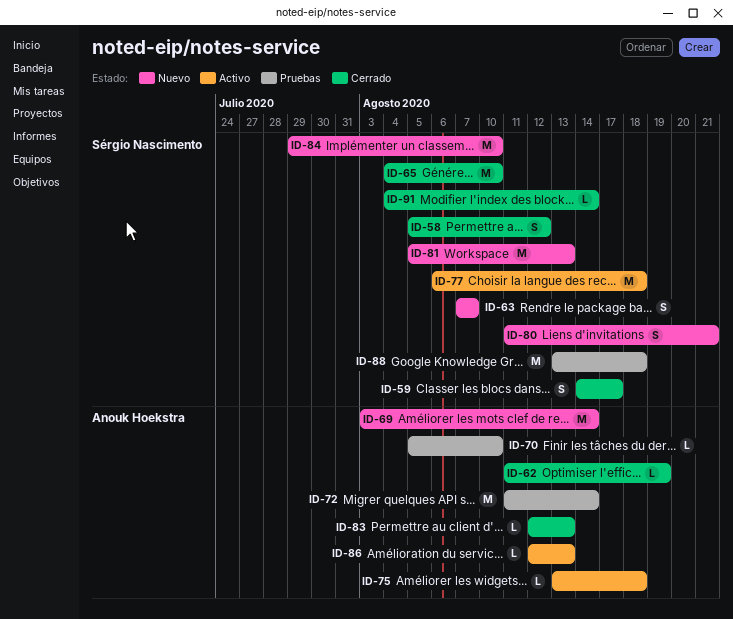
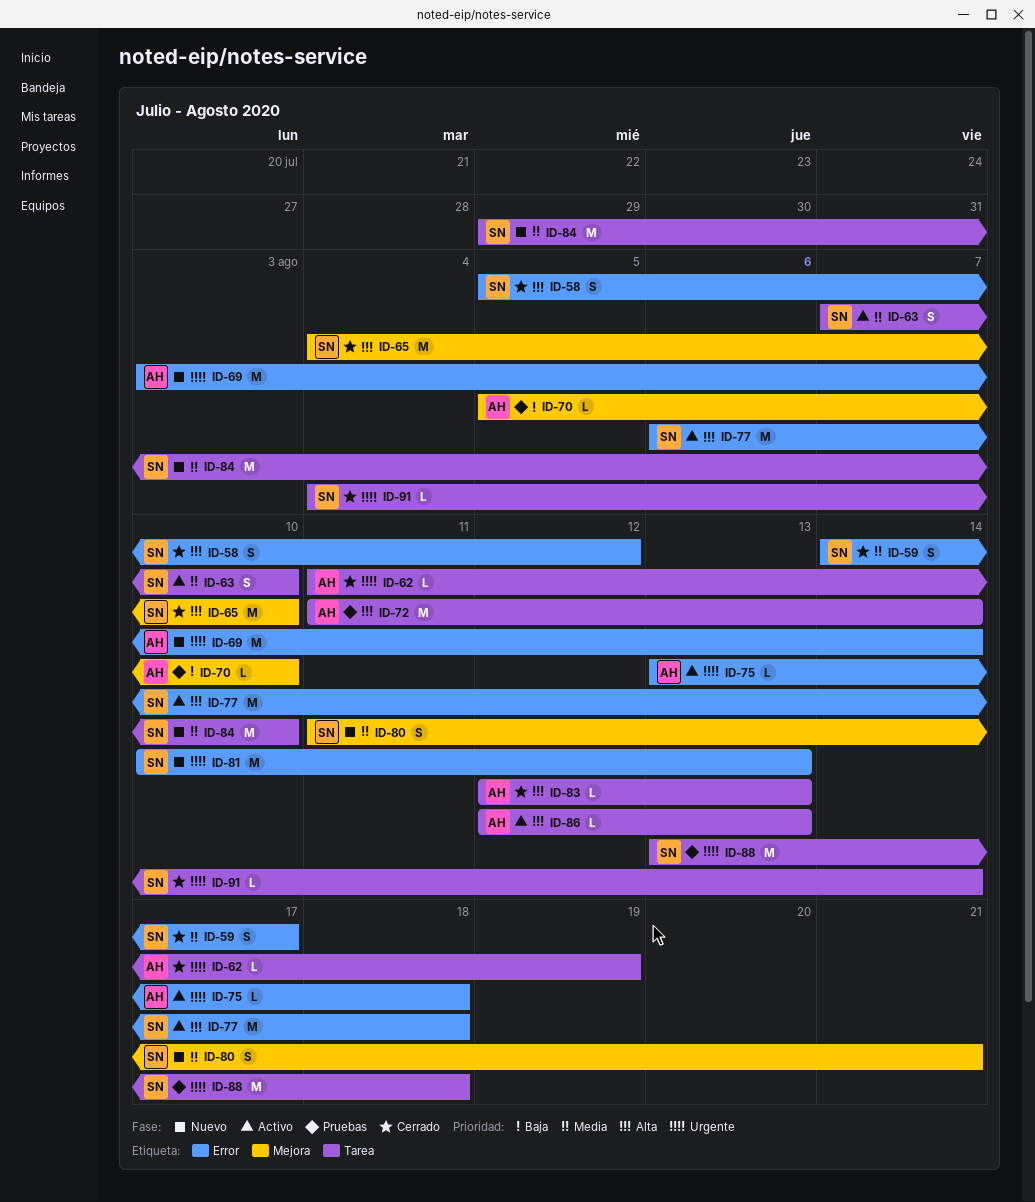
ID-63, status: Nuevo -> Activo
ID-63, due: Aug 7 -> Aug 10
ID-81, start: Aug 5 -> Aug 10

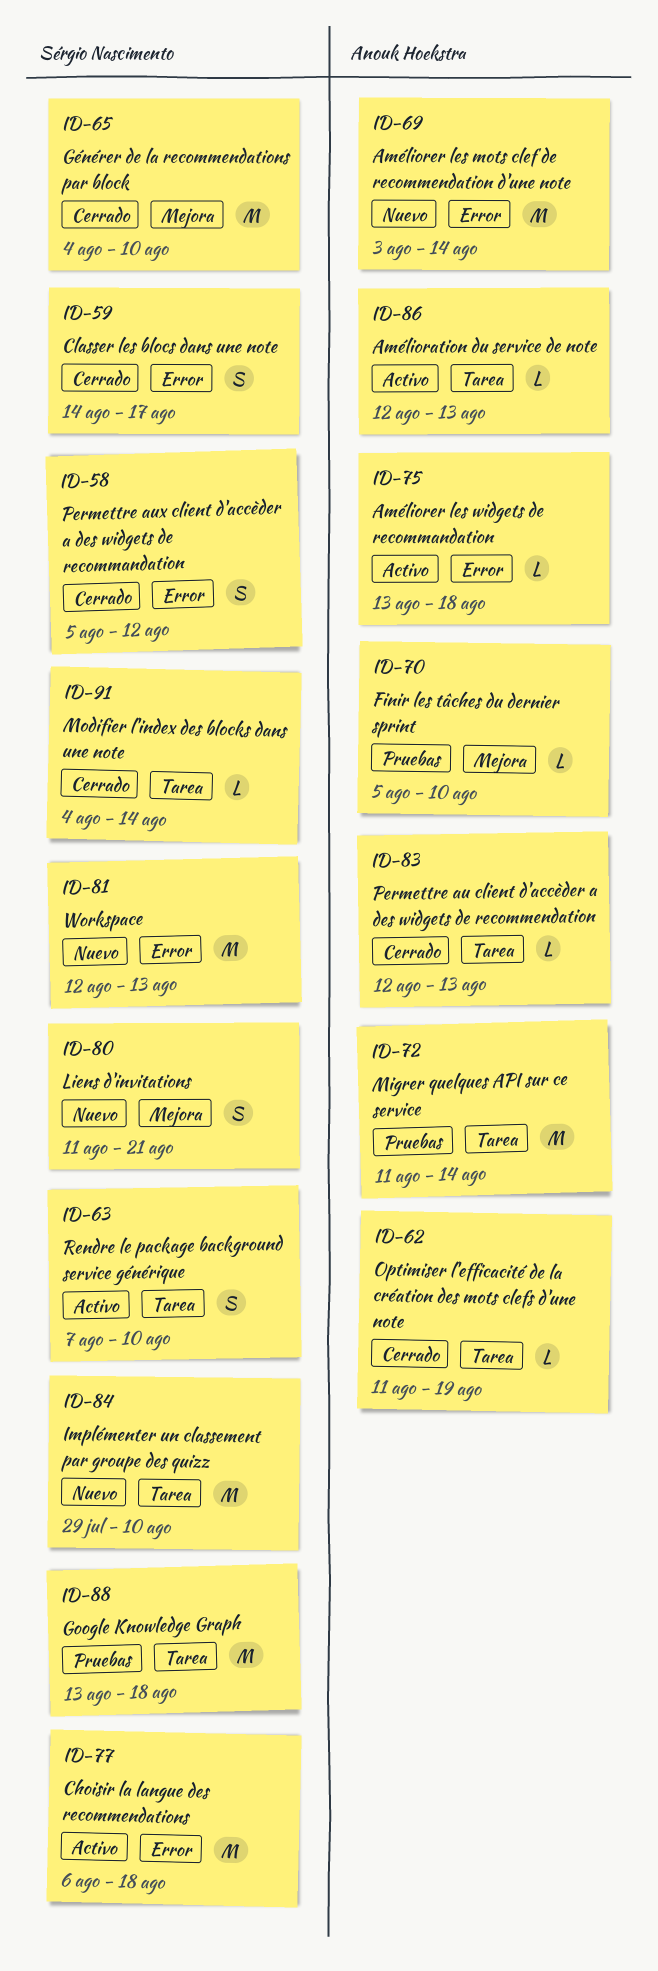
ID-81, start: Aug 10 -> Aug 12

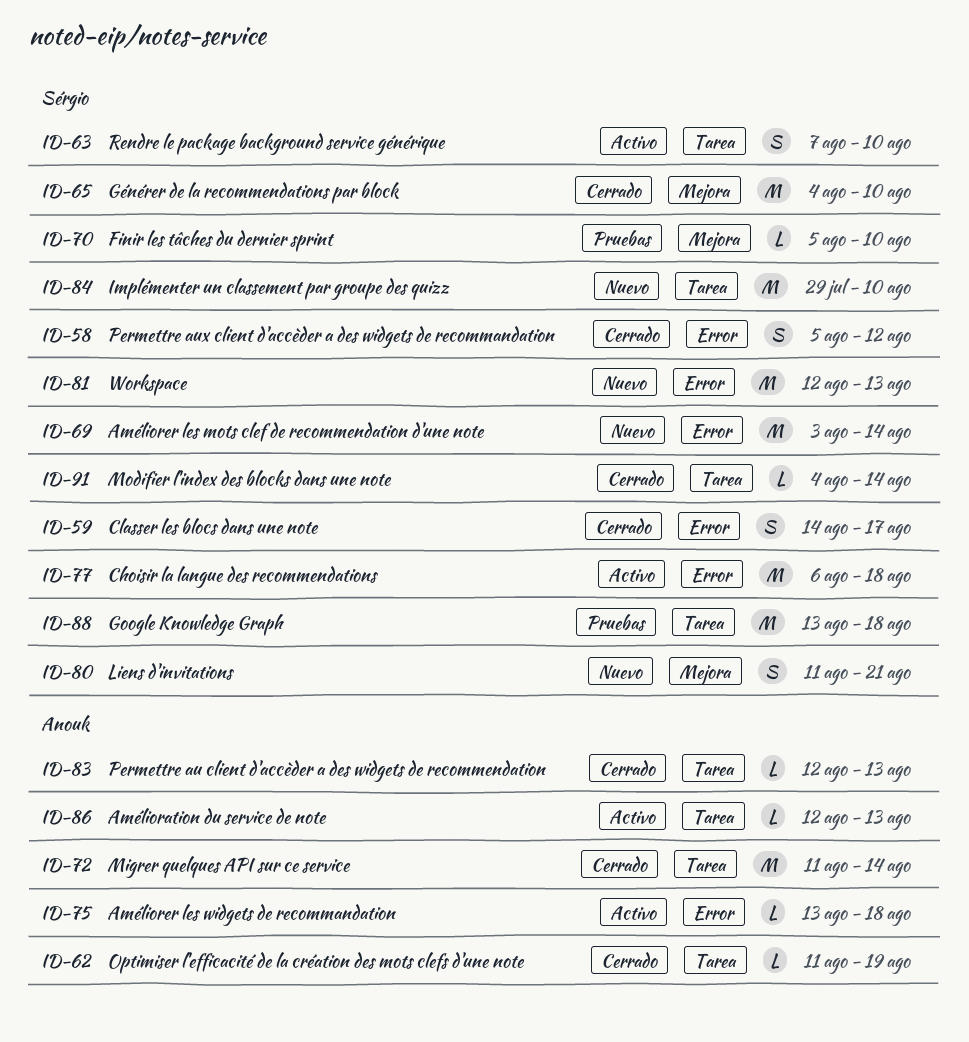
ID-69, owner: Anouk Hoekstra -> Sérgio Nascimento
ID-70, owner: Anouk Hoekstra -> Sérgio Nascimento
ID-72, status: Pruebas -> Cerrado

